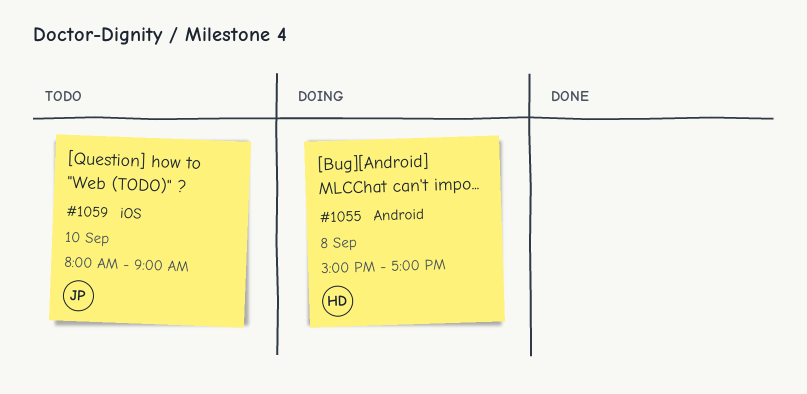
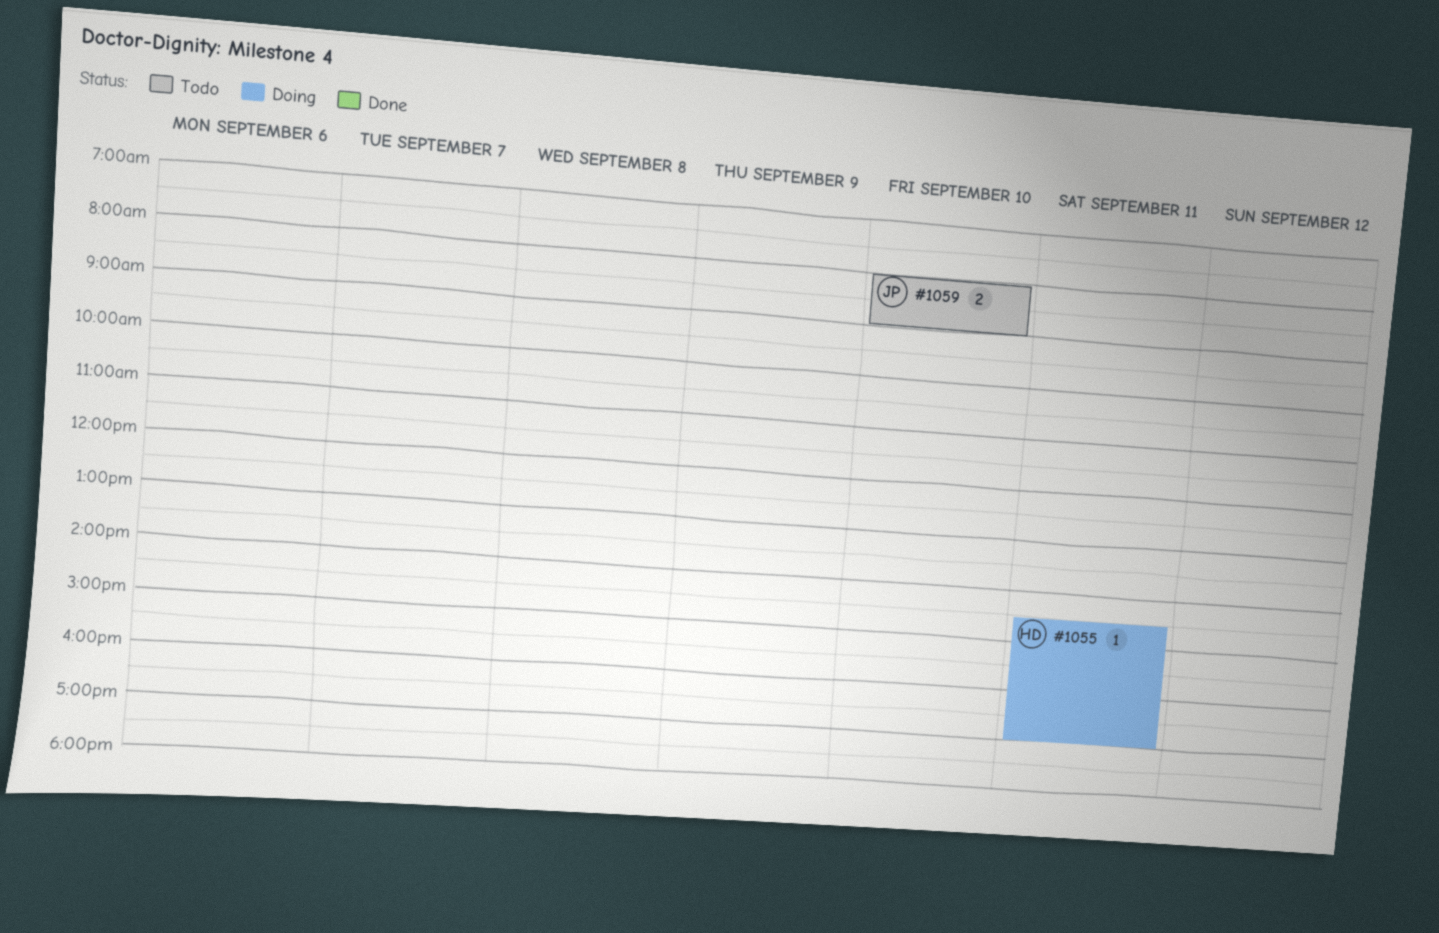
#1055, day: Sep 8 -> Sep 11
#1055, begins: 15:00 -> 14:30

